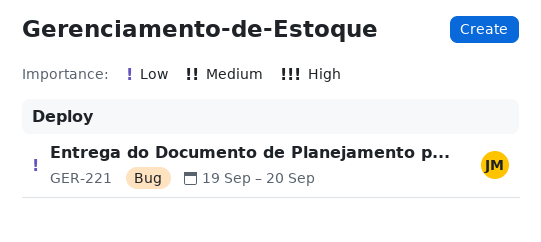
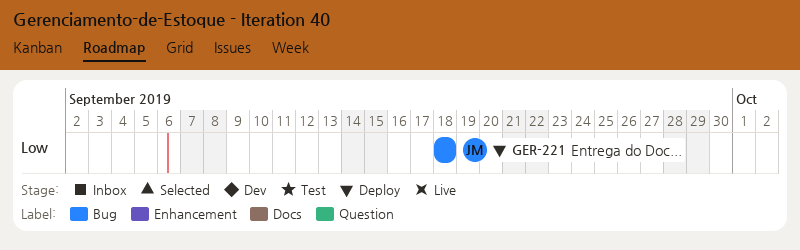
GER-221, start: Sep 19 -> Sep 18
GER-221, due: Sep 20 -> Sep 18

